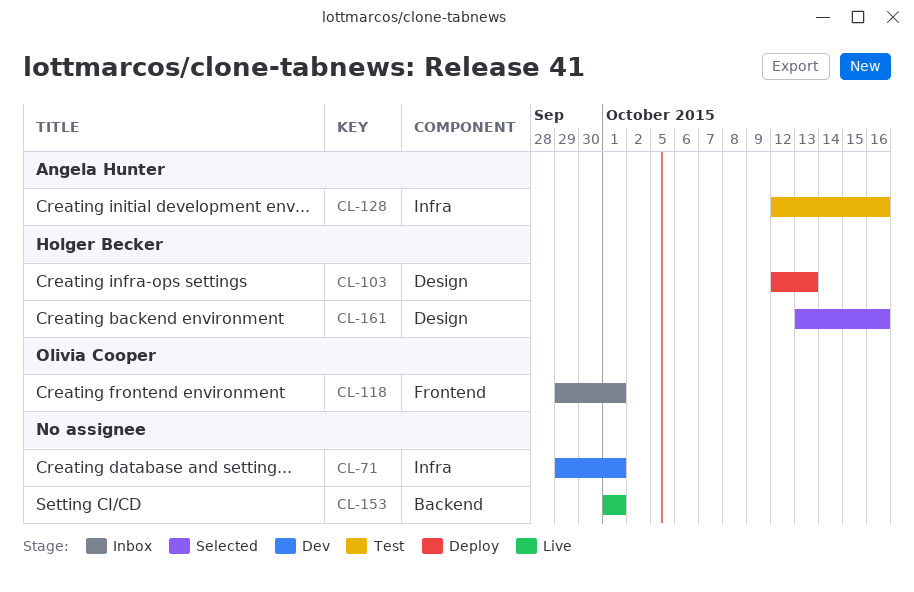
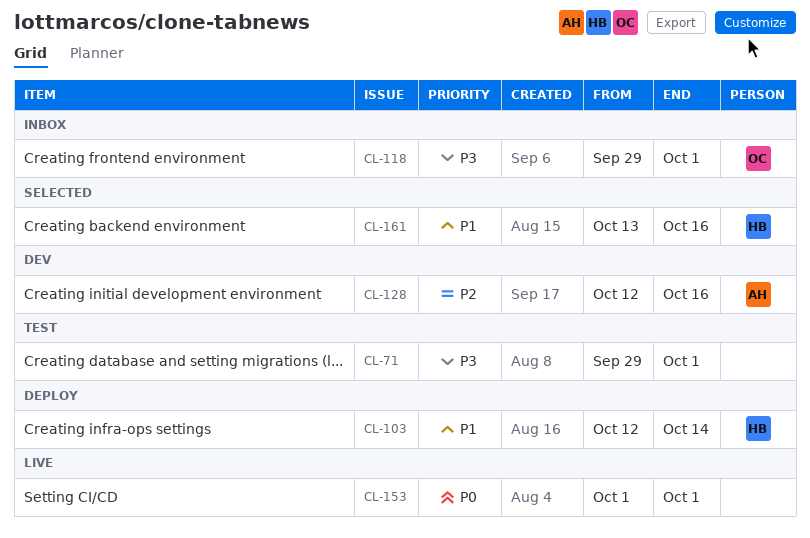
CL-71, status: Dev -> Test
CL-103, due: Oct 13 -> Oct 14
CL-128, status: Test -> Dev

